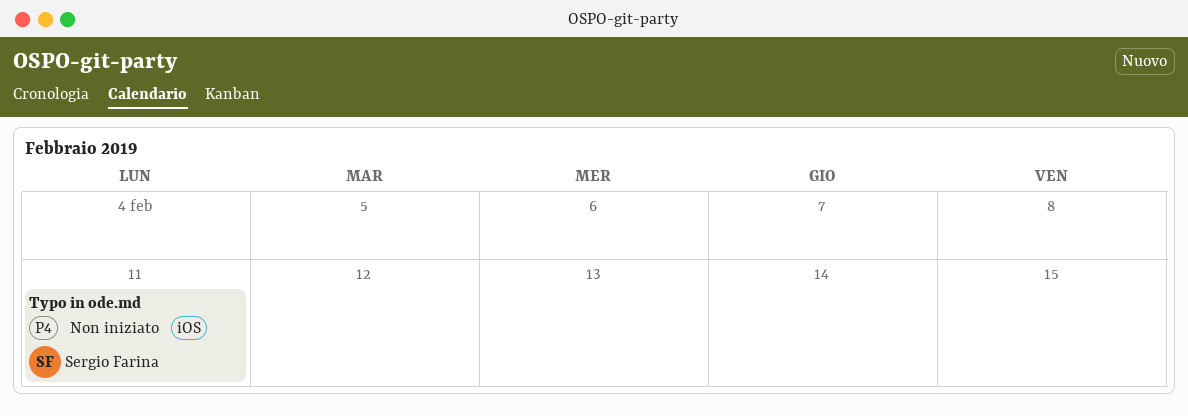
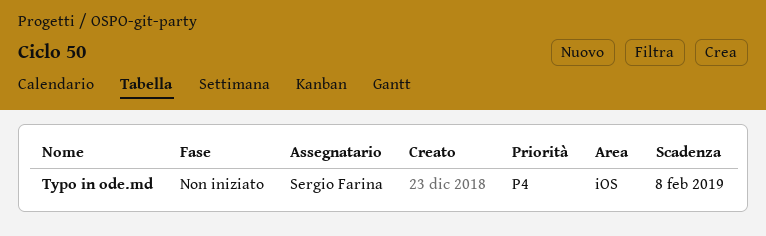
Typo in ode.md, due: Feb 11 -> Feb 8

